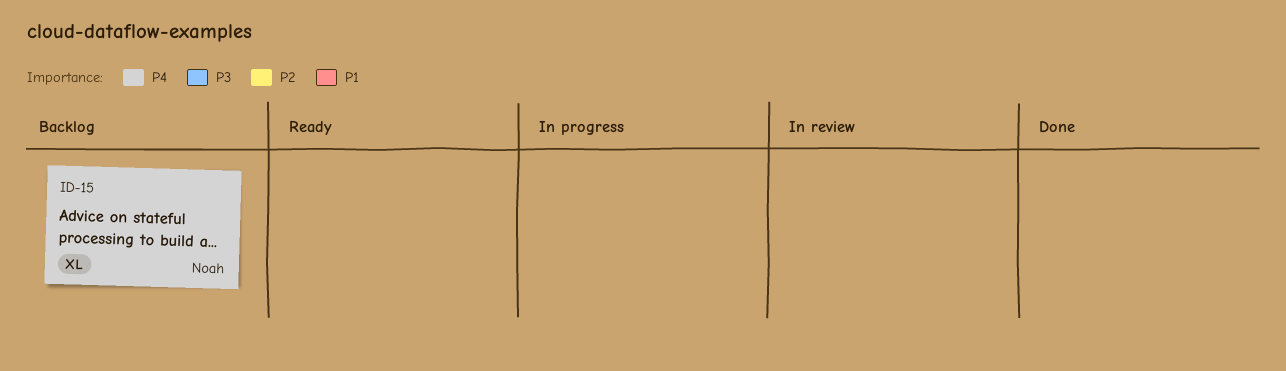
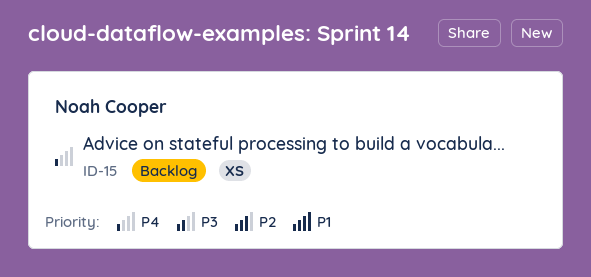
ID-15, estimate: XL -> XS

